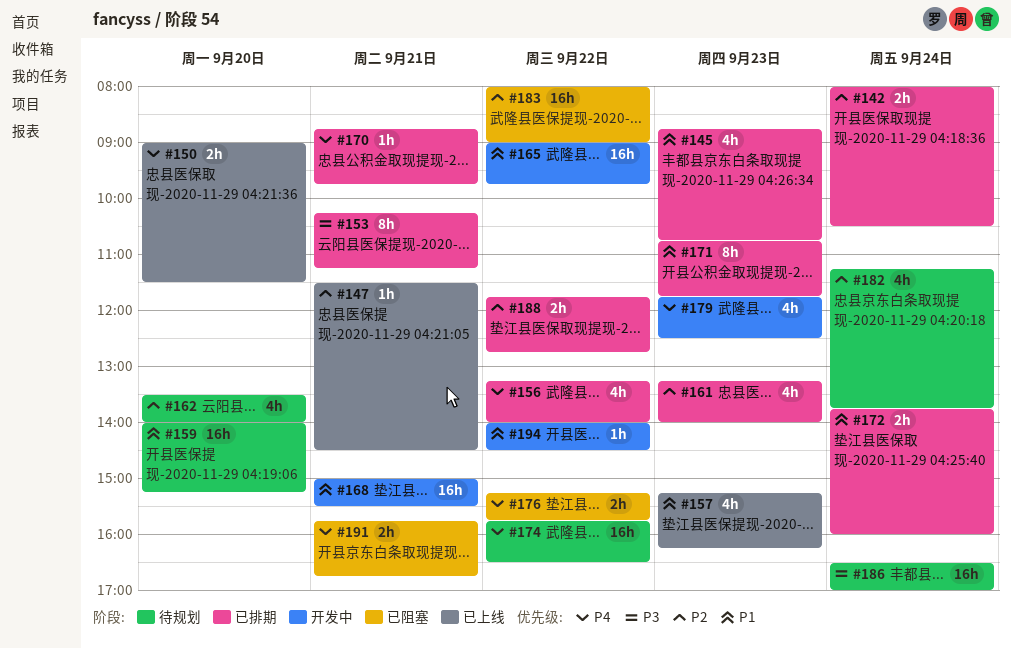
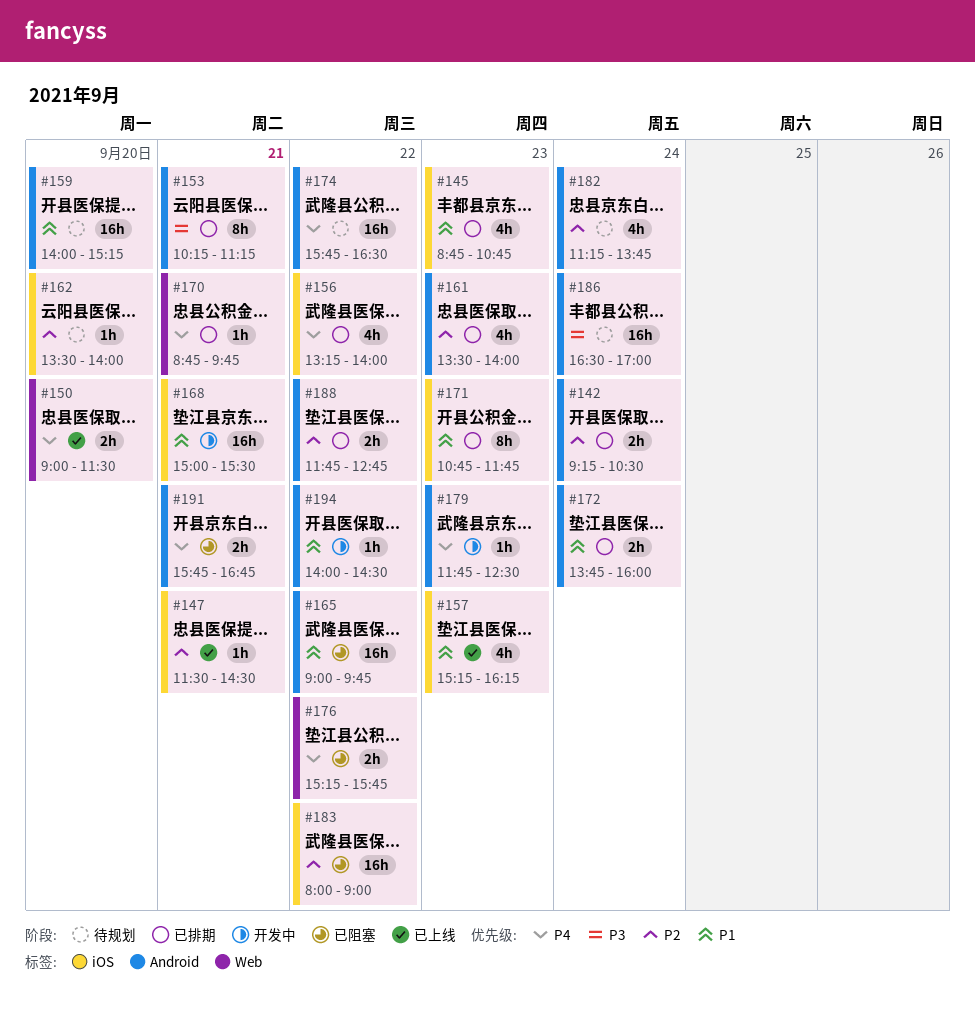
#142, begins: 08:00 -> 09:15
#161, begins: 13:15 -> 13:30
#162, estimate: 4h -> 1h
#165, status: 开发中 -> 已阻塞
#179, estimate: 4h -> 1h

